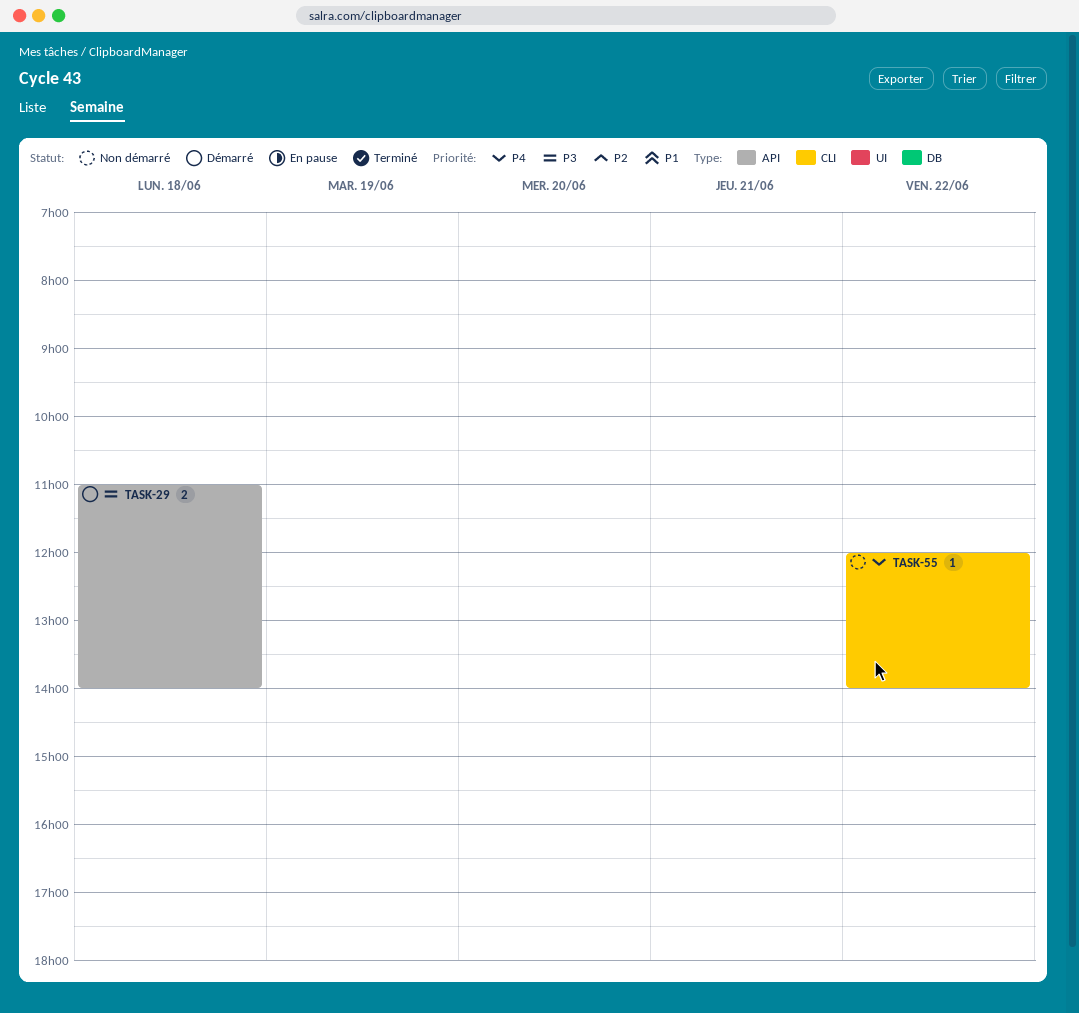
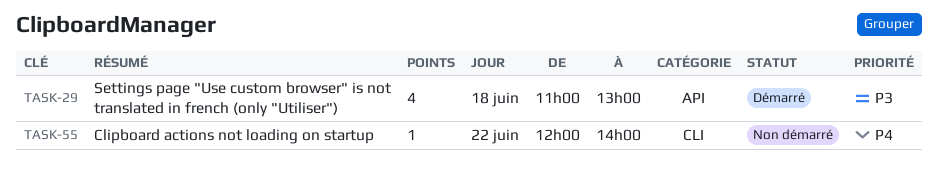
TASK-29, estimate: 2 -> 4
TASK-29, ends: 14:00 -> 13:00

